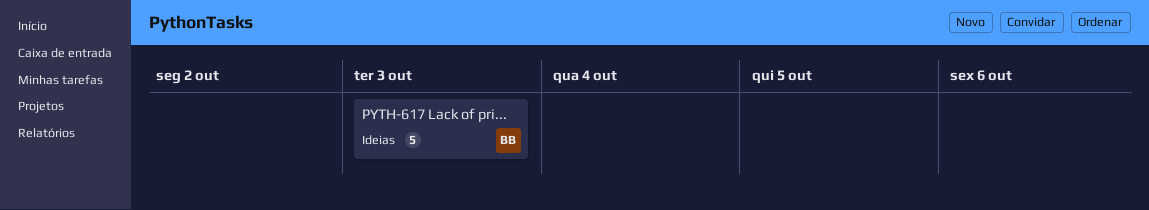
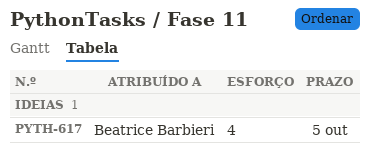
PYTH-617, estimate: 5 -> 4
PYTH-617, due: Oct 3 -> Oct 5

